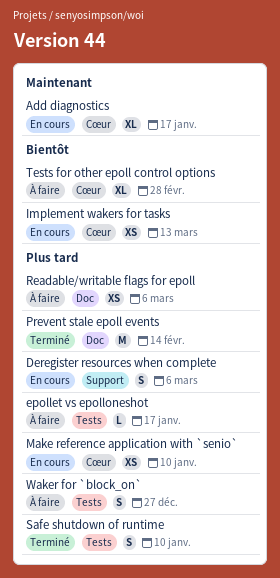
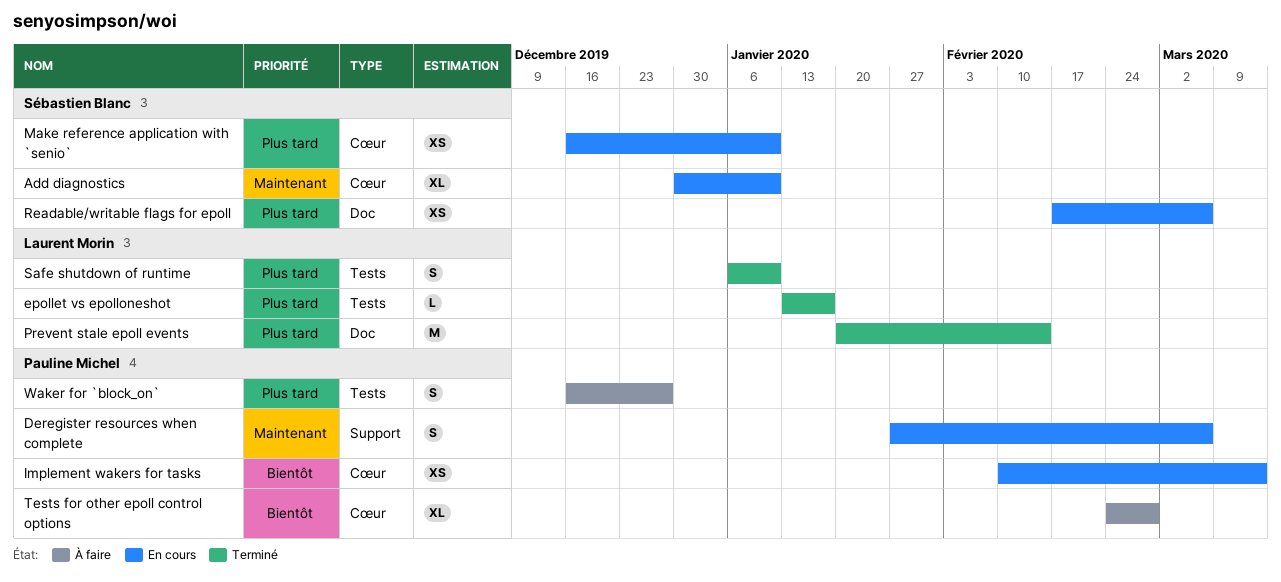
Add diagnostics, due: Jan 17 -> Jan 10
Deregister resources when complete, priority: Plus tard -> Maintenant
epollet vs epolloneshot, status: À faire -> Terminé
Readable/writable flags for epoll, status: À faire -> En cours

